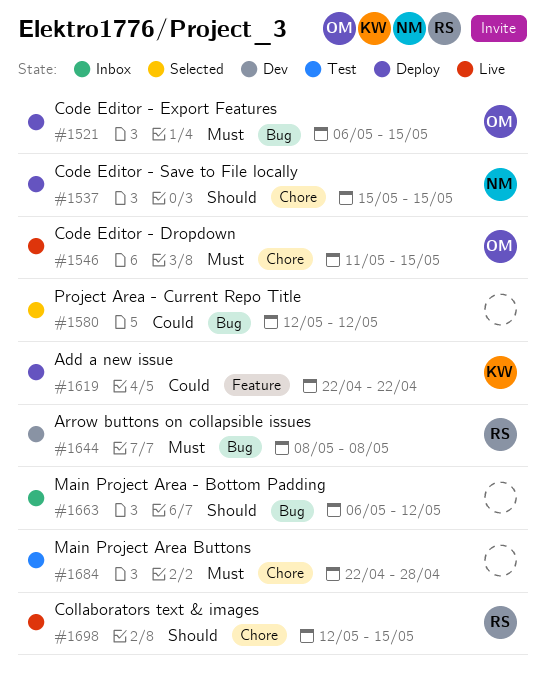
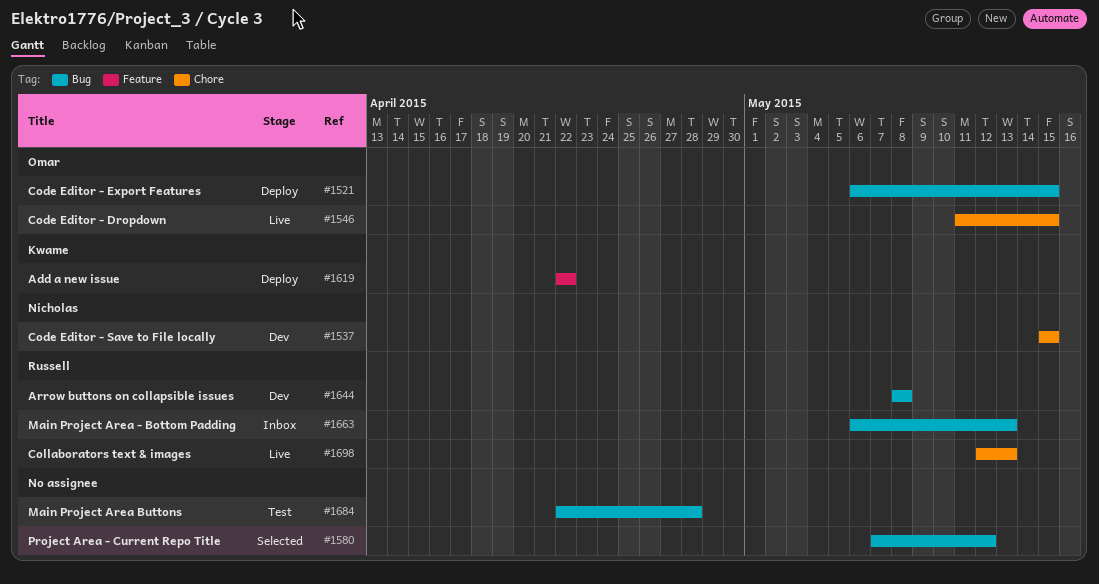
#1537, status: Deploy -> Dev
#1580, start: May 12 -> May 7
#1663, owner: none -> Russell
#1663, due: May 12 -> May 13
#1684, label: Chore -> Bug
#1698, due: May 15 -> May 13

